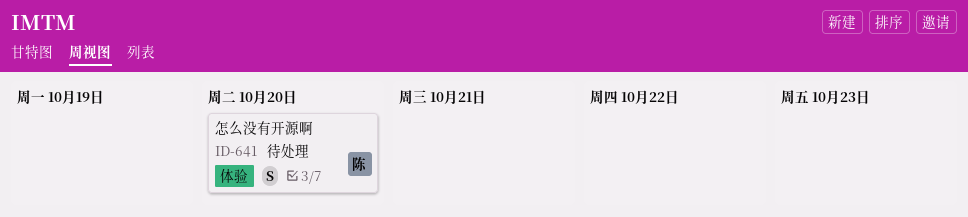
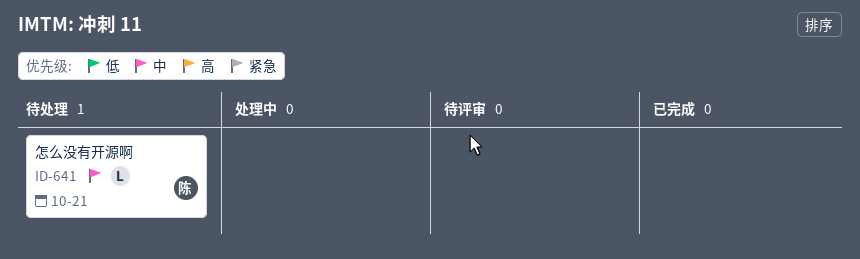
ID-641, estimate: S -> L
ID-641, due: Oct 20 -> Oct 21

